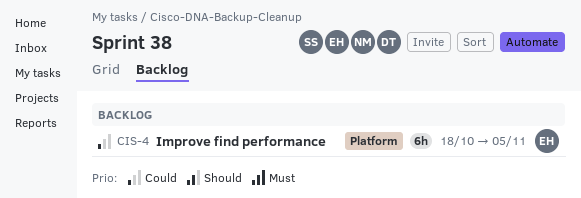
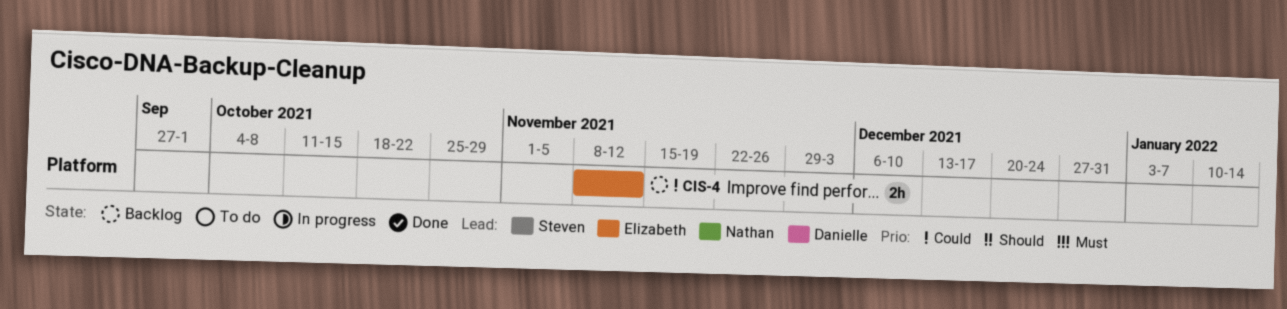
CIS-4, estimate: 6h -> 2h
CIS-4, start: Oct 18 -> Nov 8
CIS-4, due: Nov 5 -> Nov 12

